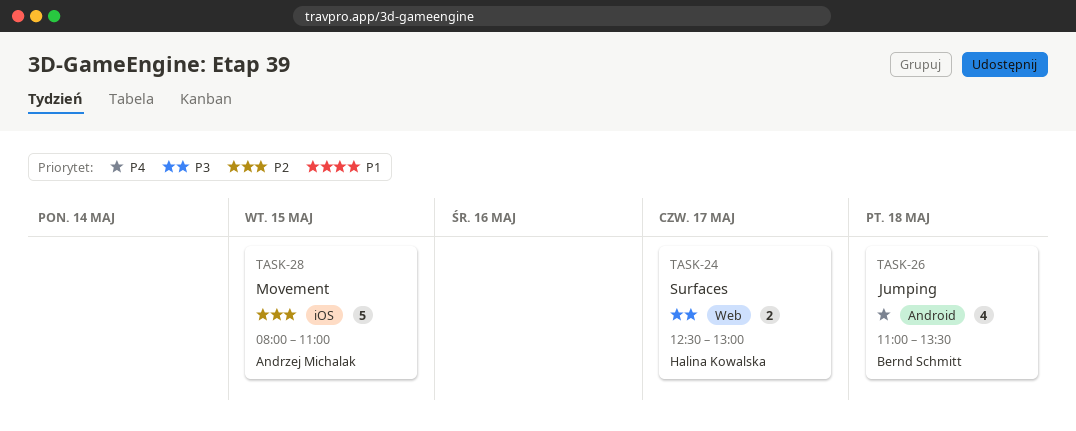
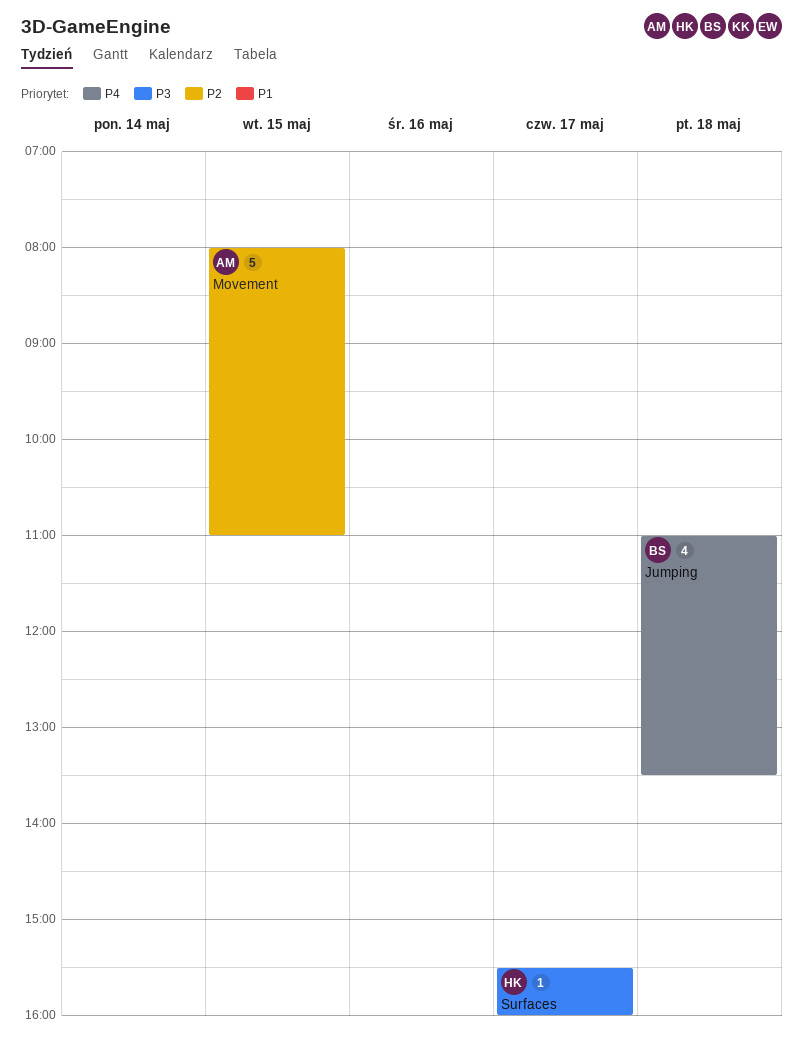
Surfaces, estimate: 2 -> 1
Surfaces, begins: 12:30 -> 15:30
Surfaces, ends: 13:00 -> 16:00

